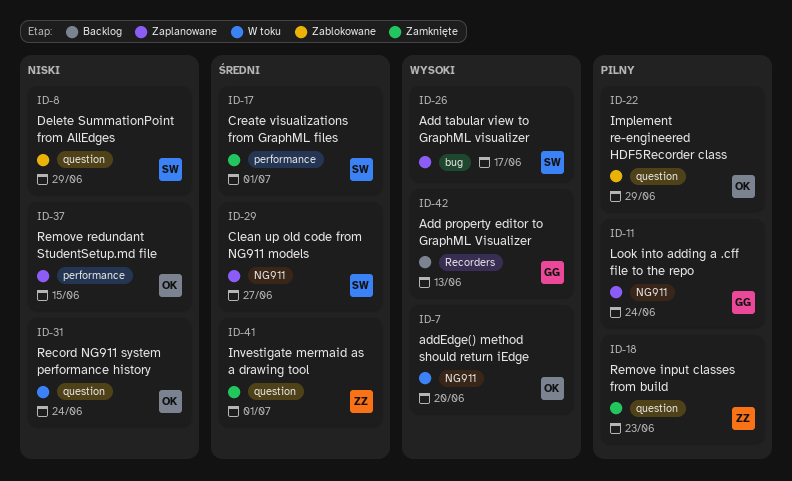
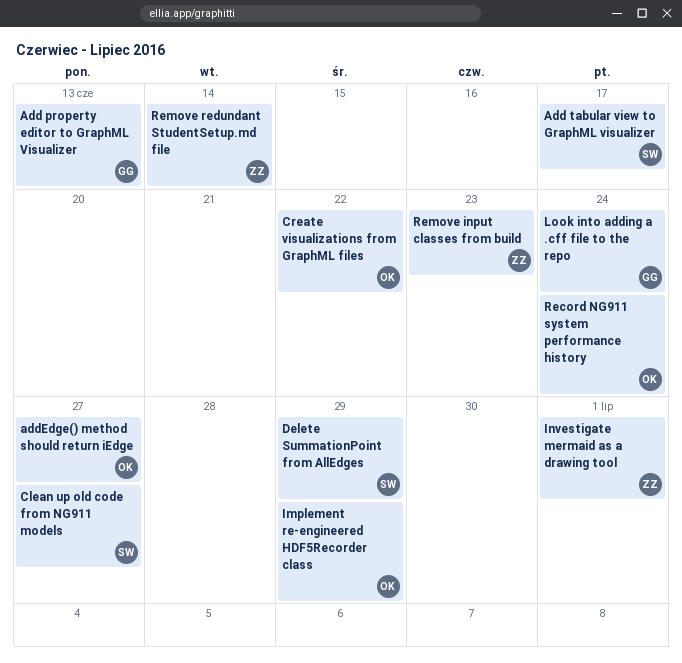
addEdge() method should return iEdge, due: Jun 20 -> Jun 27
Create visualizations from GraphML files, owner: SW -> OK
Create visualizations from GraphML files, due: Jul 1 -> Jun 22
Remove redundant StudentSetup.md file, owner: OK -> ZZ
Remove redundant StudentSetup.md file, due: Jun 15 -> Jun 14

